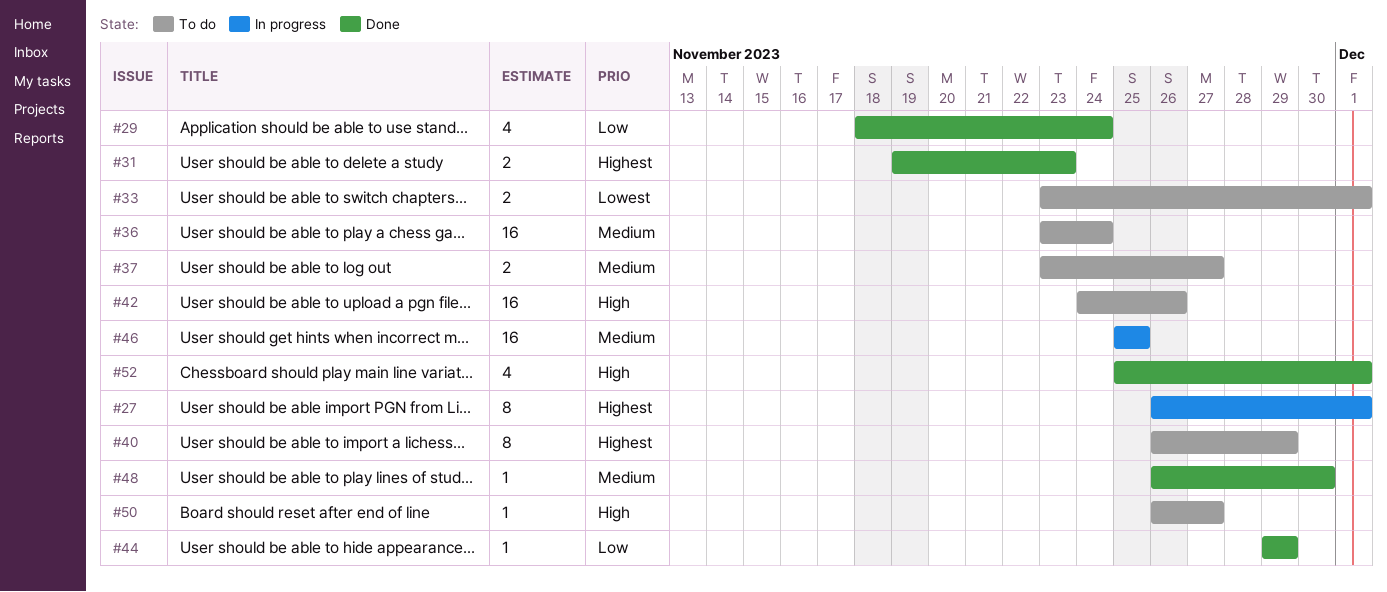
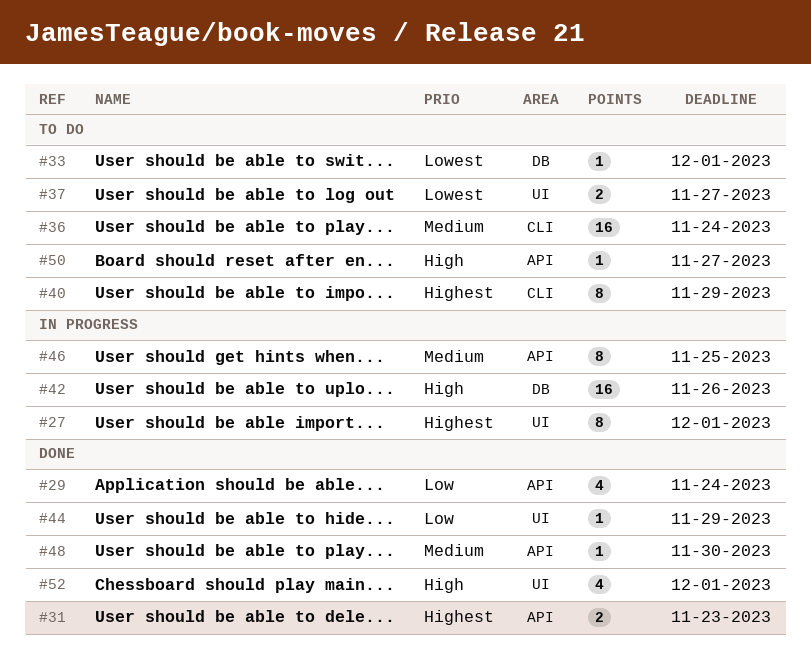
#33, estimate: 2 -> 1
#37, priority: Medium -> Lowest
#42, status: To do -> In progress
#46, estimate: 16 -> 8

